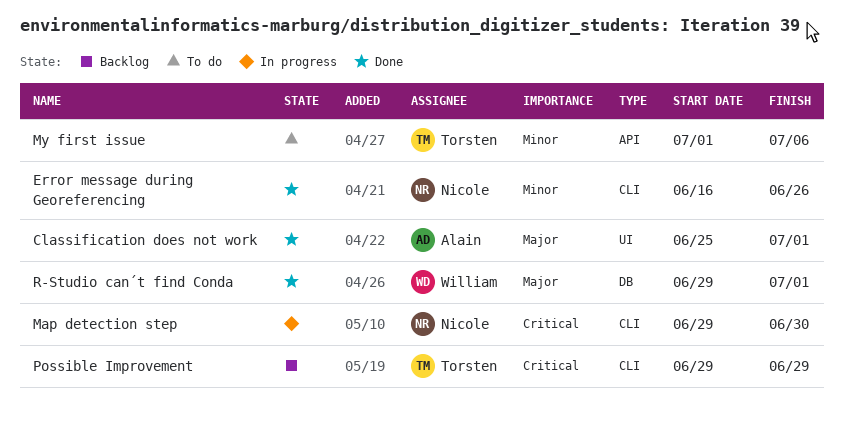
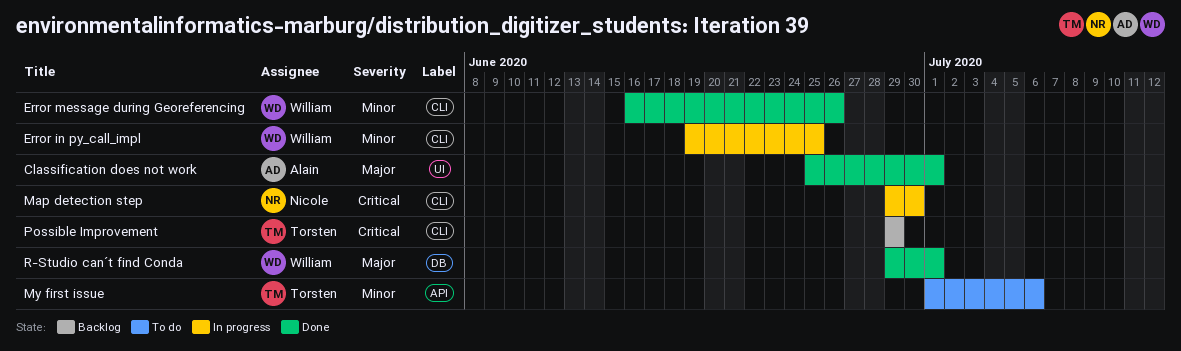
Error in py_call_impl: none -> present
Error message during Georeferencing, owner: Nicole -> William

